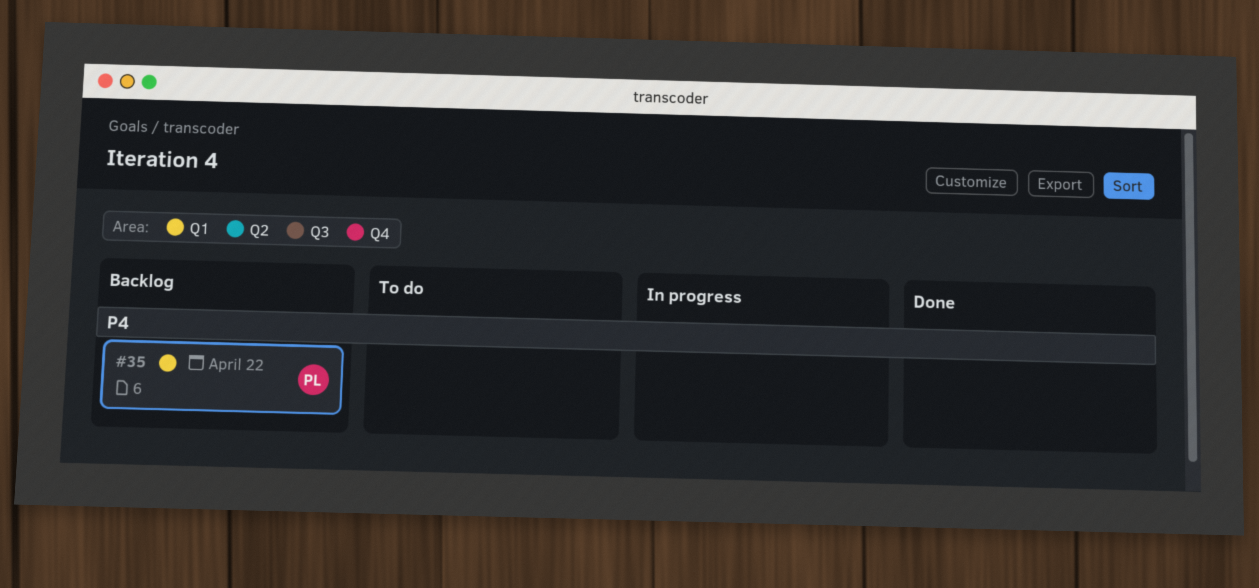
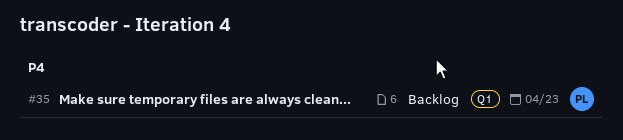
#35, due: Apr 22 -> Apr 23

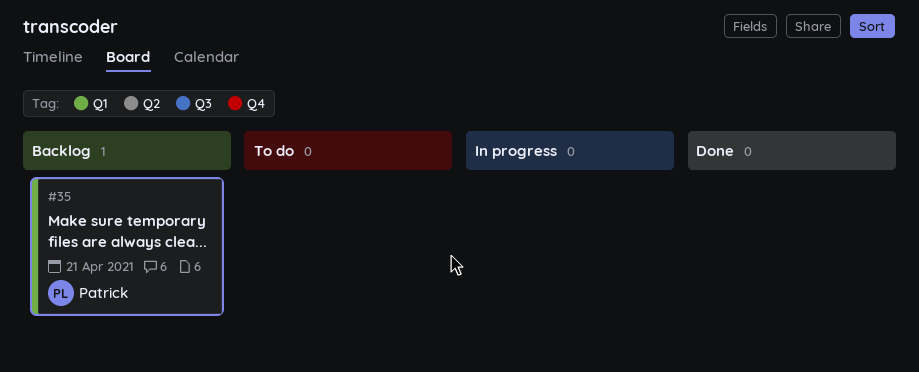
#35, due: Apr 23 -> Apr 21

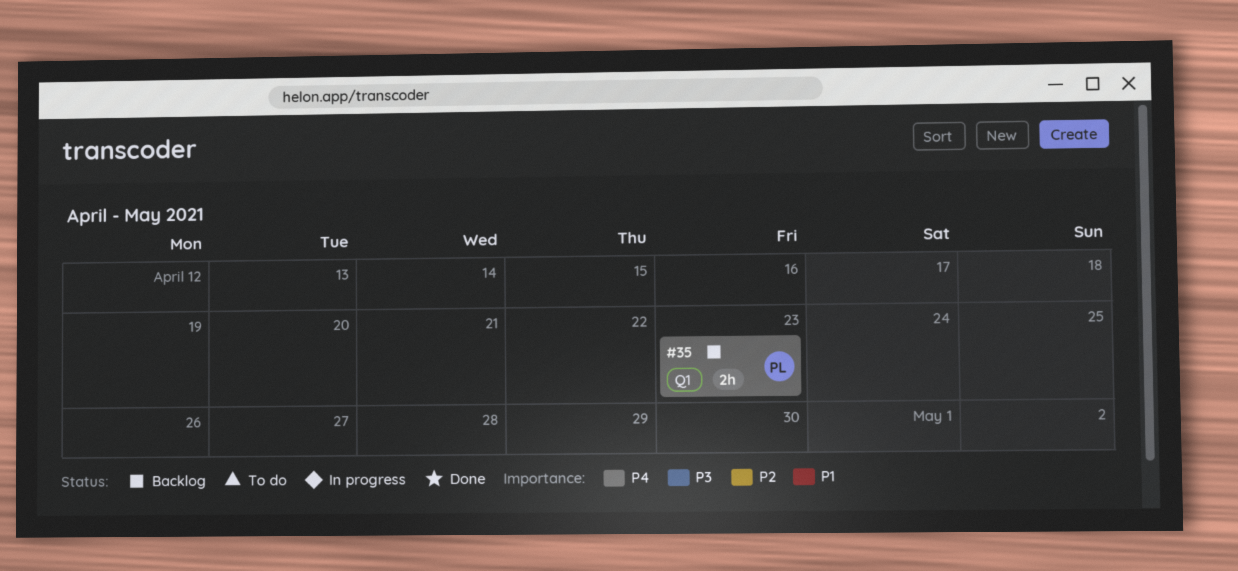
#35, due: Apr 21 -> Apr 23

